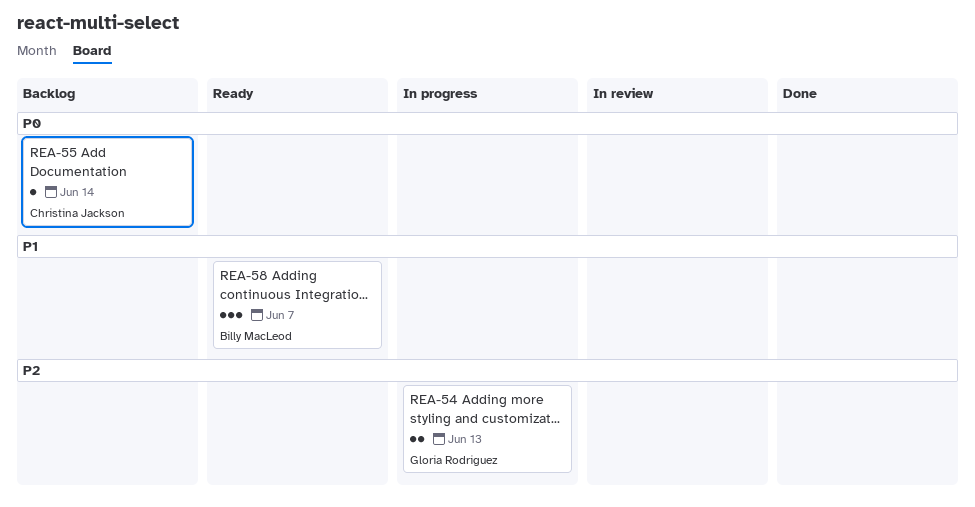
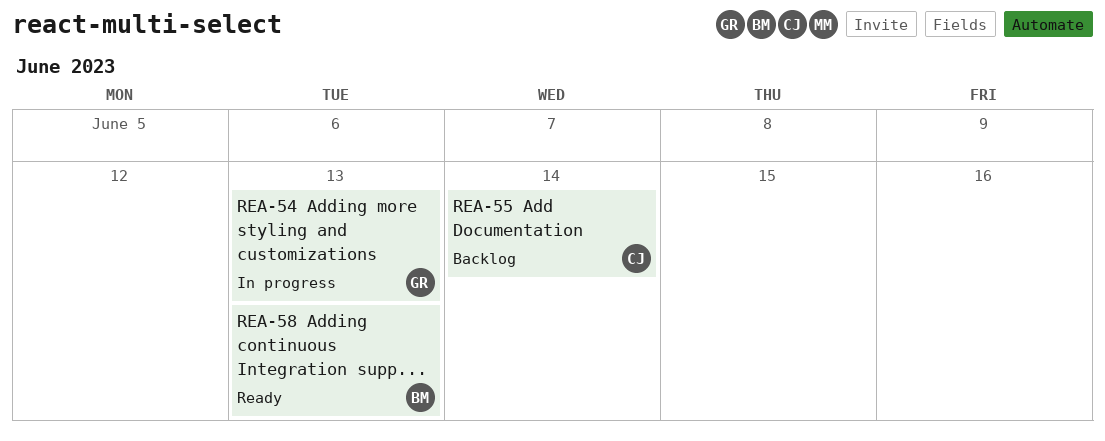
REA-58, due: Jun 7 -> Jun 13

